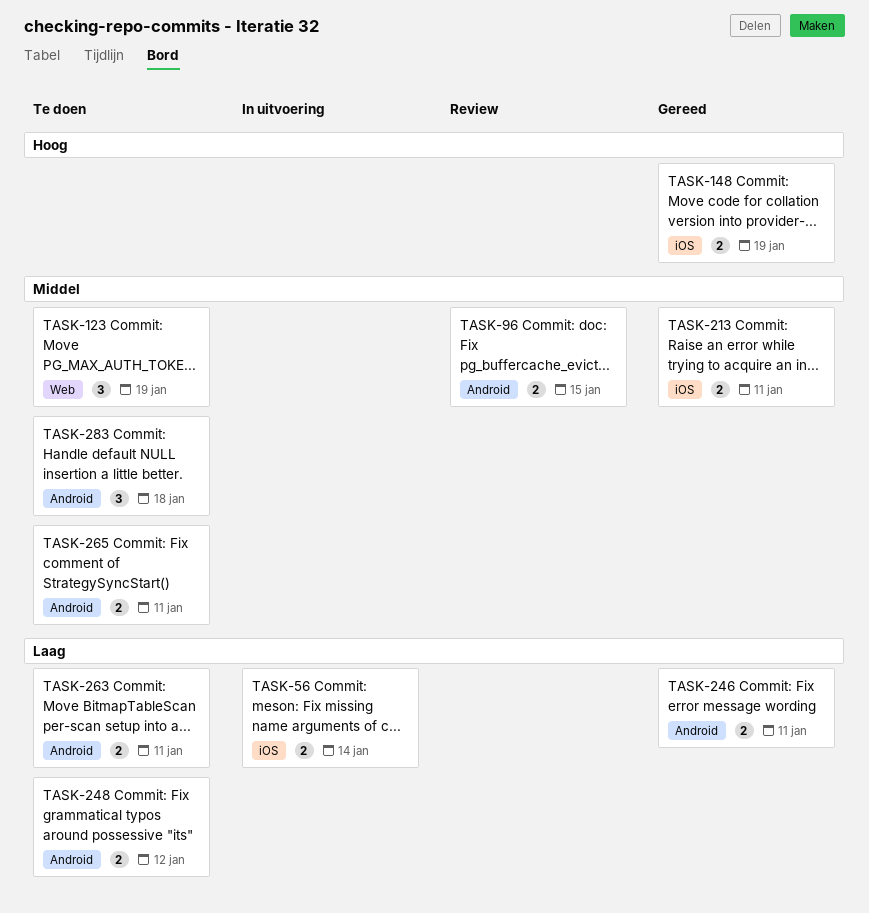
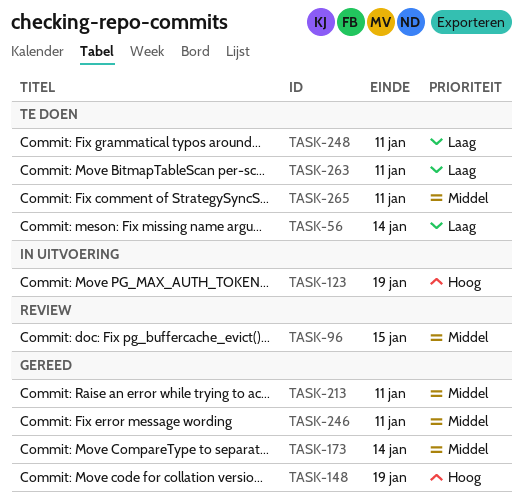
TASK-56, status: In uitvoering -> Te doen
TASK-123, status: Te doen -> In uitvoering
TASK-123, priority: Middel -> Hoog
TASK-173: none -> present
TASK-246, priority: Laag -> Middel
TASK-248, due: Jan 12 -> Jan 11
TASK-283: present -> none

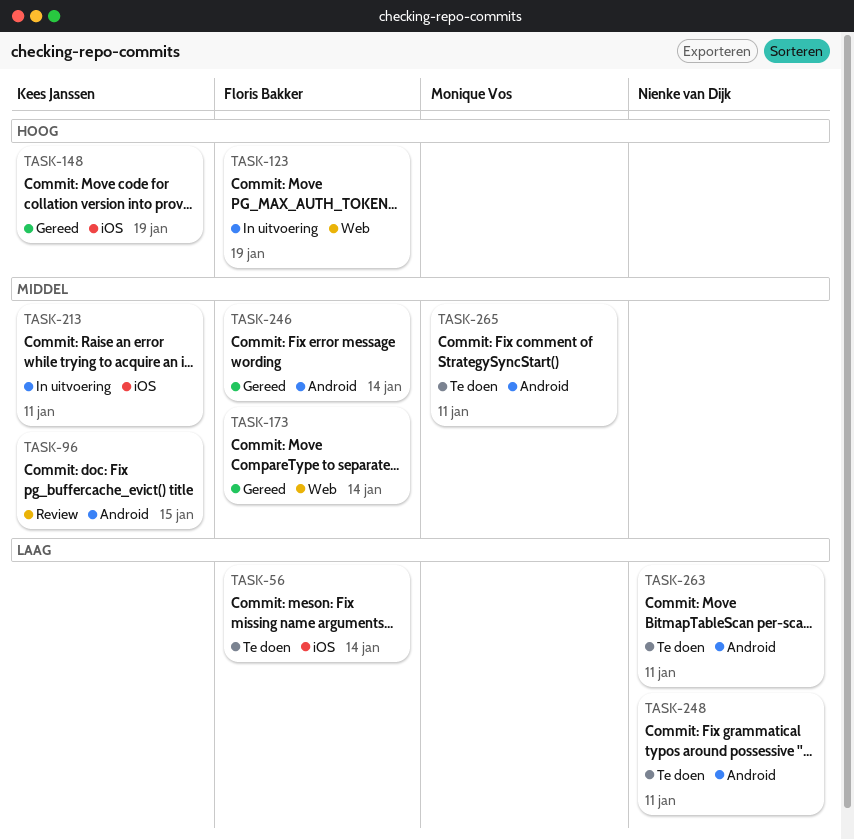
TASK-213, status: Gereed -> In uitvoering
TASK-246, due: Jan 11 -> Jan 14

